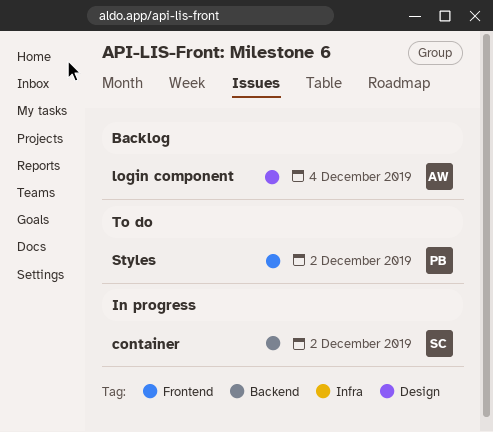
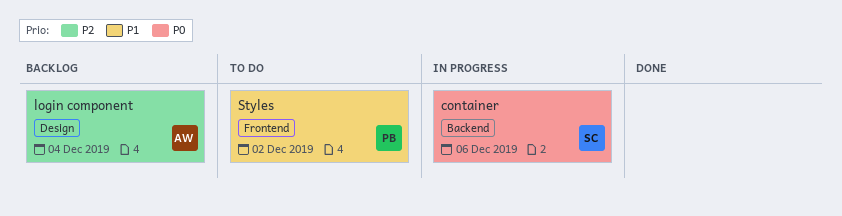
container, due: Dec 2 -> Dec 6

